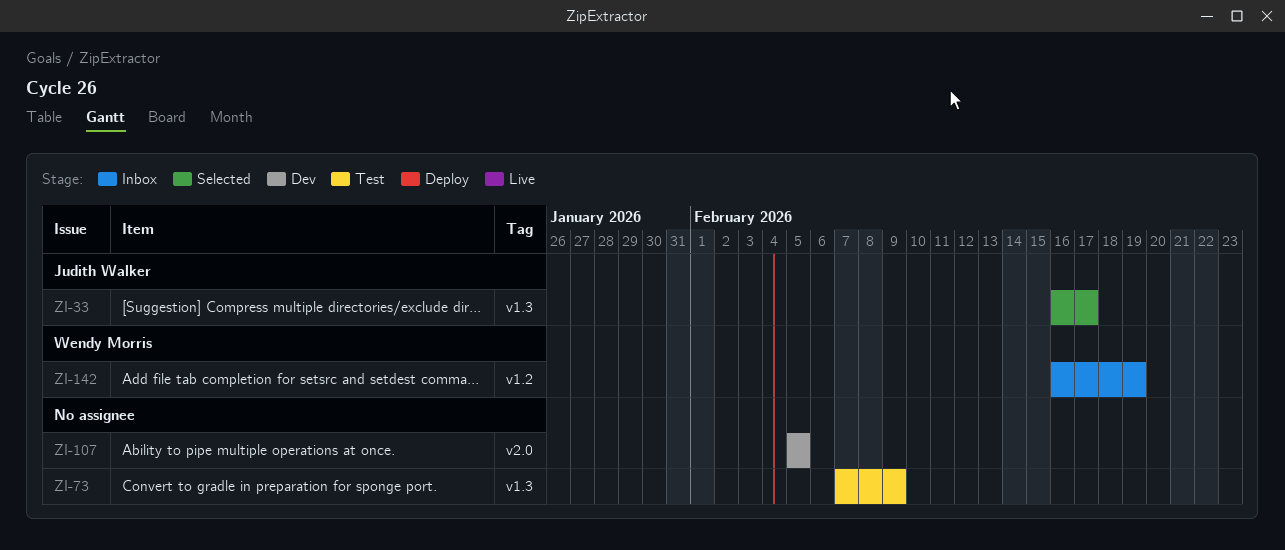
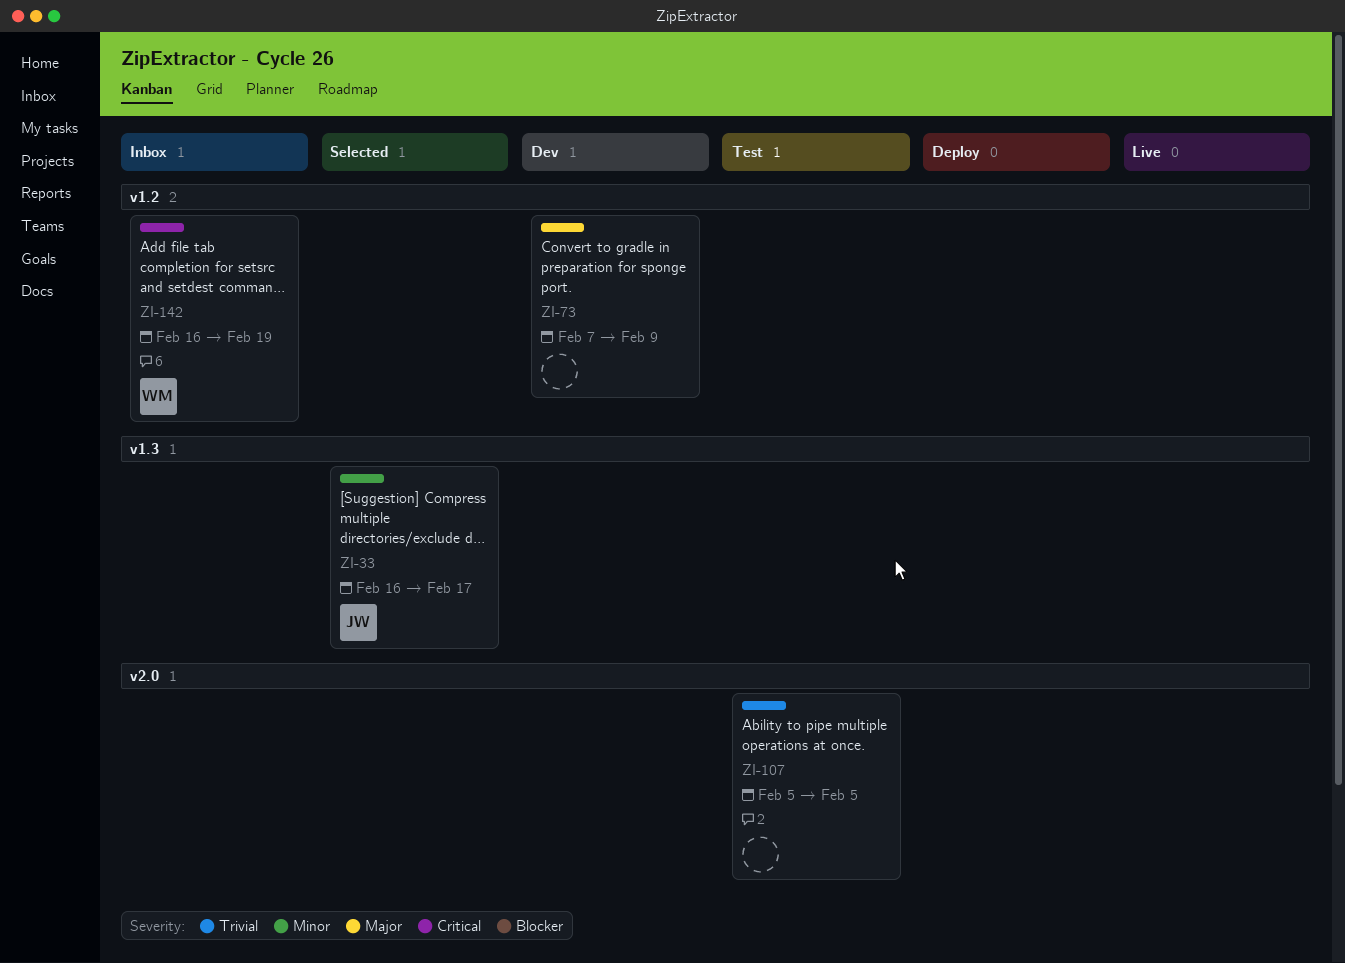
ZI-73, status: Test -> Dev
ZI-73, label: v1.3 -> v1.2
ZI-107, status: Dev -> Test

